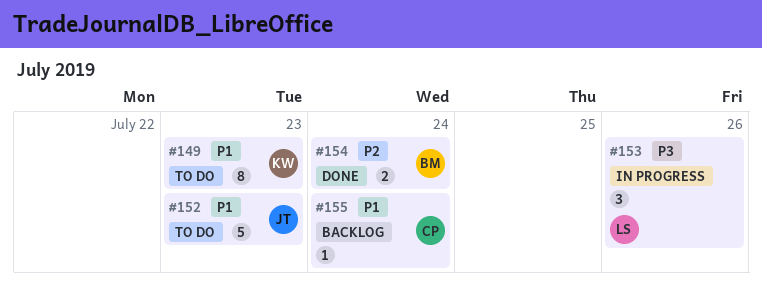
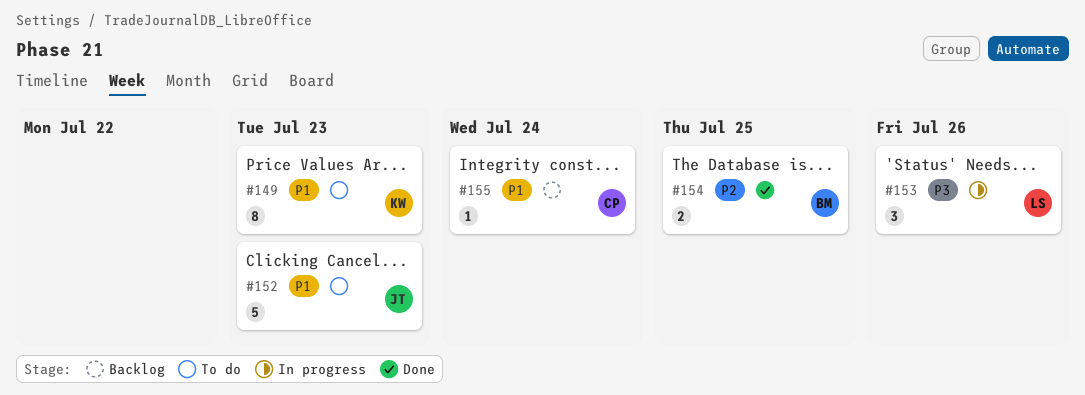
#154, due: Jul 24 -> Jul 25

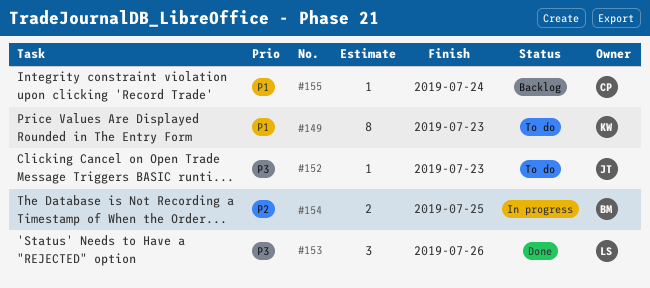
#152, priority: P1 -> P3
#152, estimate: 5 -> 1
#153, status: In progress -> Done
#154, status: Done -> In progress

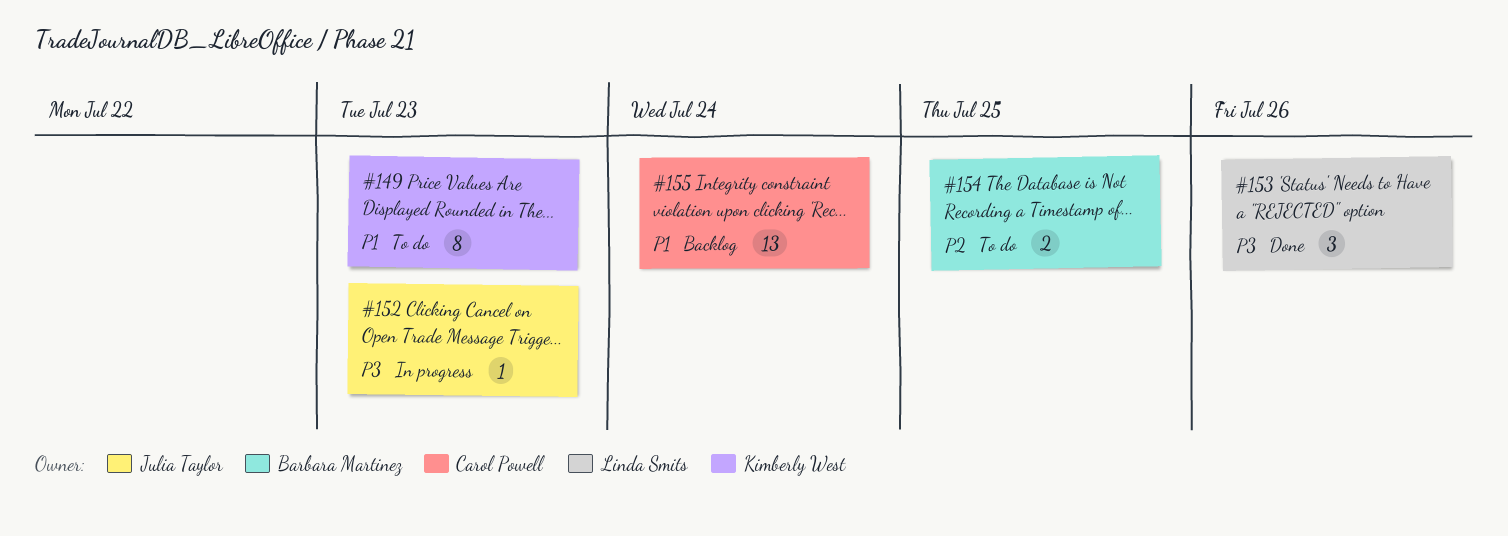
#152, status: To do -> In progress
#154, status: In progress -> To do
#155, estimate: 1 -> 13

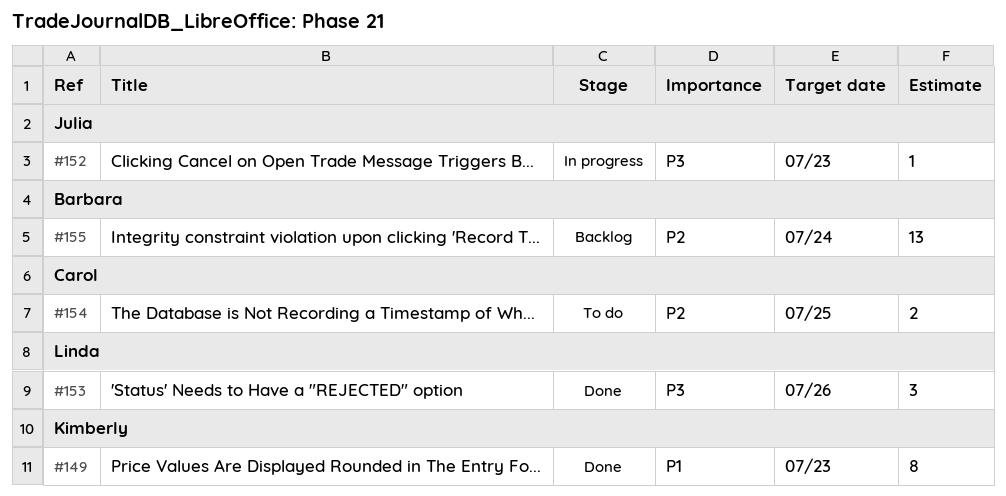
#149, status: To do -> Done
#154, owner: Barbara Martinez -> Carol Powell
#155, owner: Carol Powell -> Barbara Martinez
#155, priority: P1 -> P2

